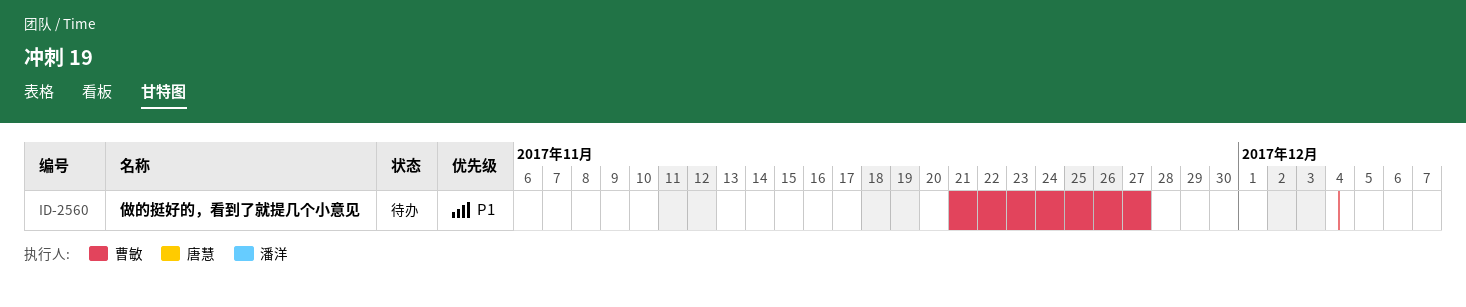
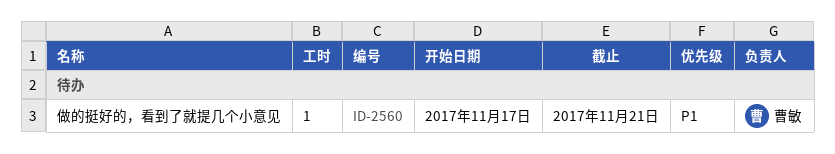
ID-2560, start: Nov 21 -> Nov 17
ID-2560, due: Nov 27 -> Nov 21

